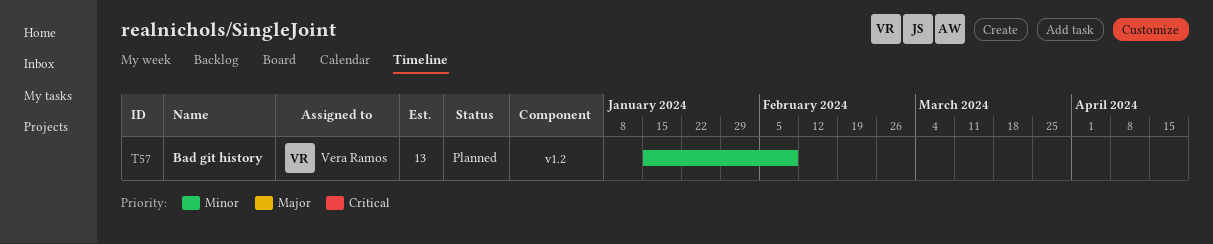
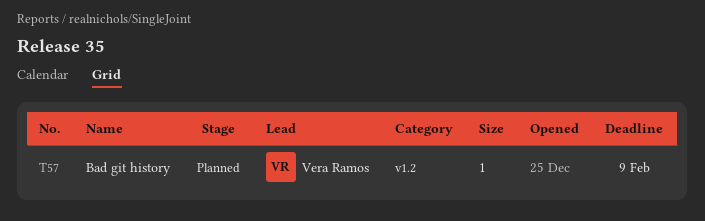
T57, estimate: 13 -> 1

